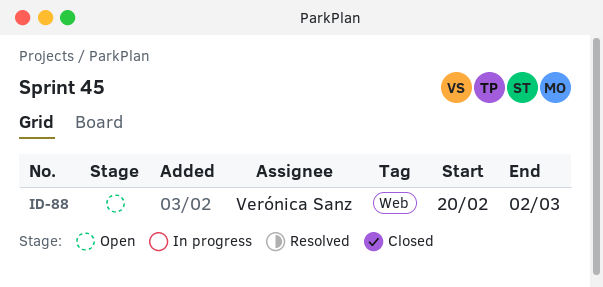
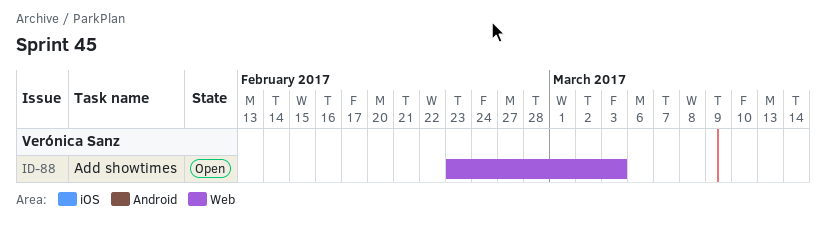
ID-88, start: Feb 20 -> Feb 23
ID-88, due: Mar 2 -> Mar 3

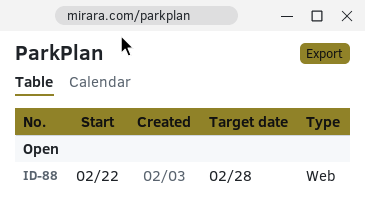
ID-88, start: Feb 23 -> Feb 22
ID-88, due: Mar 3 -> Feb 28

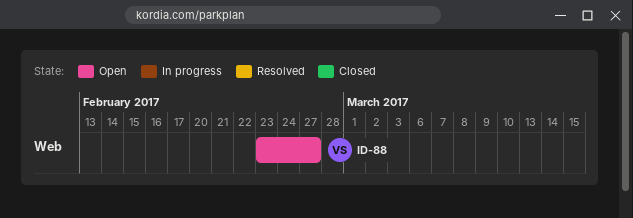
ID-88, start: Feb 22 -> Feb 23
ID-88, due: Feb 28 -> Feb 27

